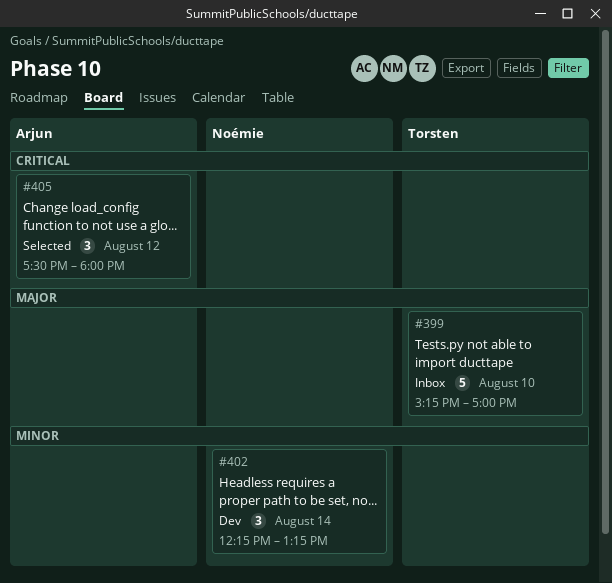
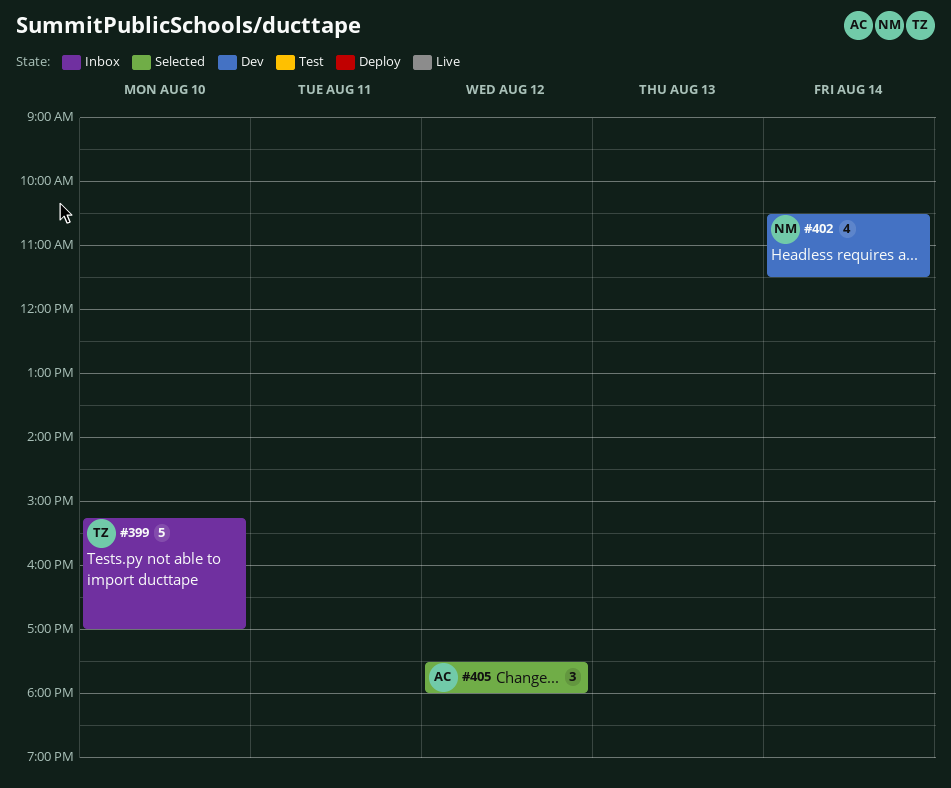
#402, estimate: 3 -> 4
#402, begins: 12:15 -> 10:30
#402, ends: 13:15 -> 11:30

